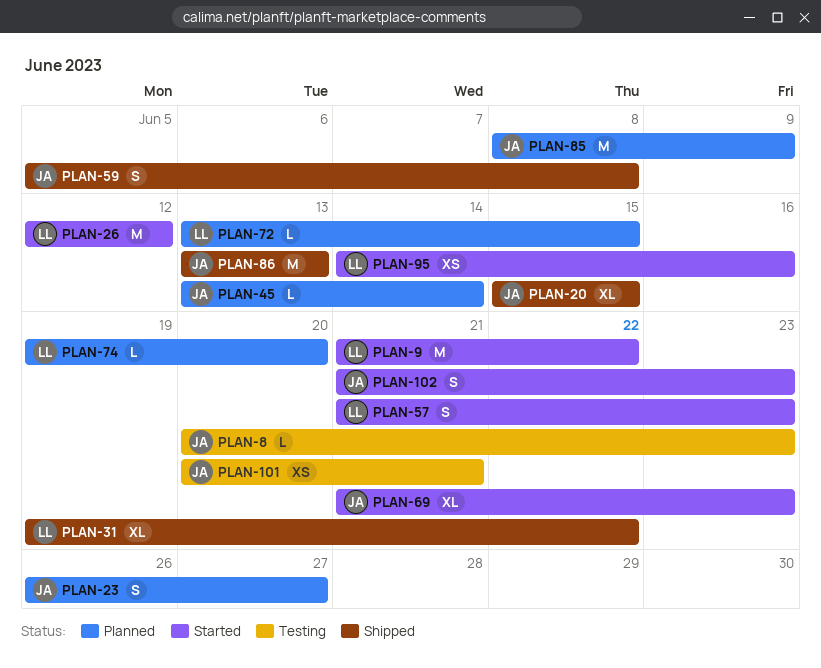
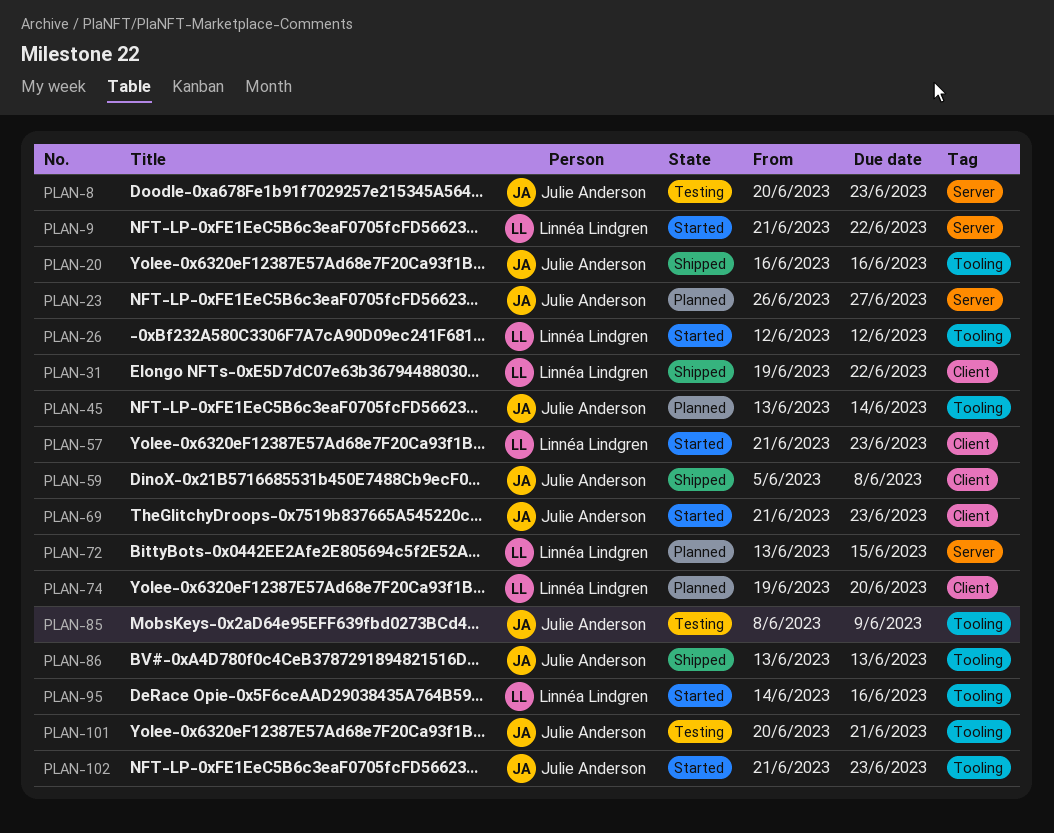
PLAN-20, start: Jun 15 -> Jun 16
PLAN-20, due: Jun 15 -> Jun 16
PLAN-85, status: Planned -> Testing

